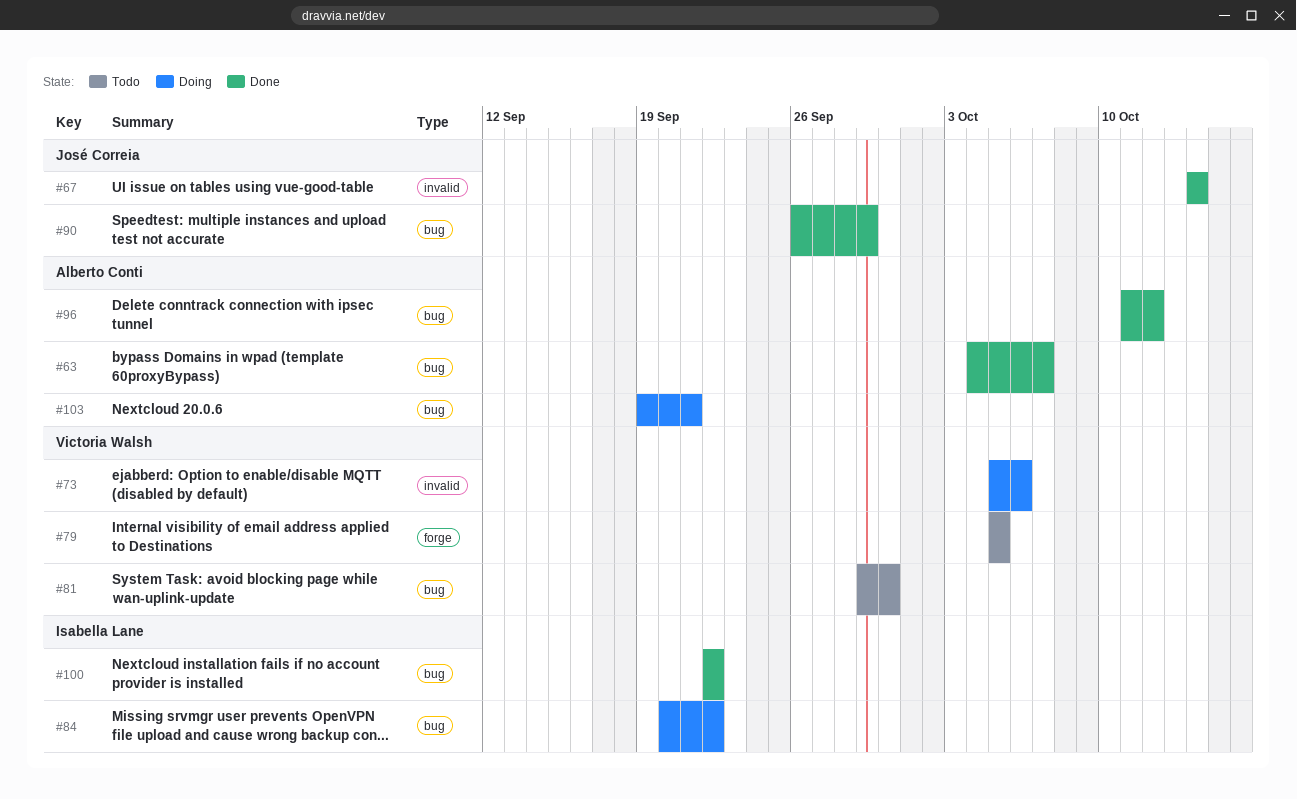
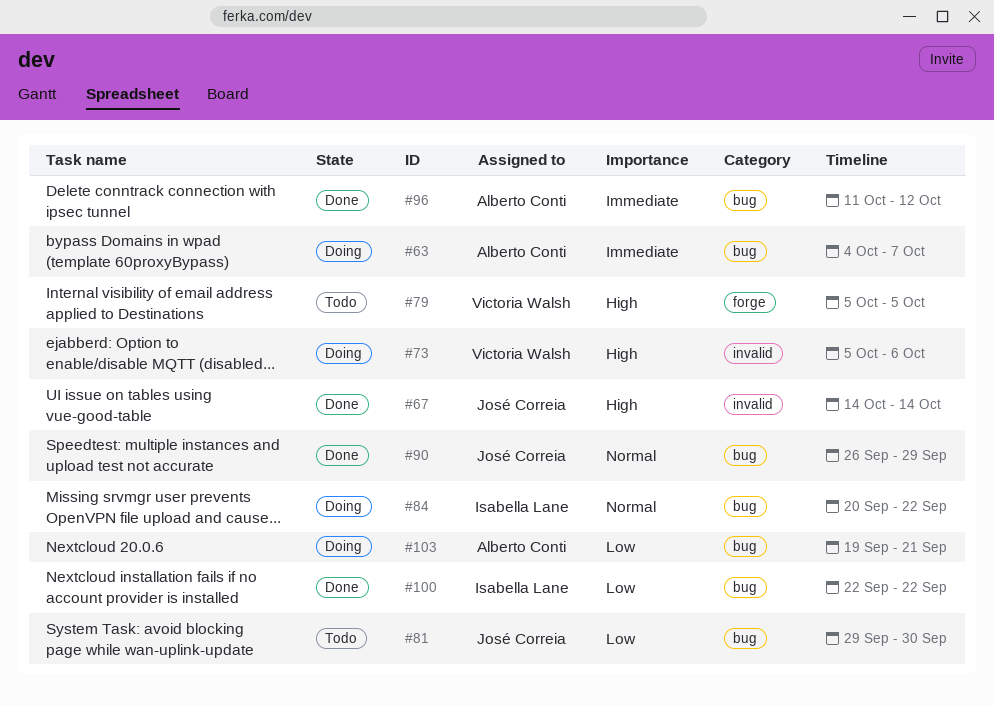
#63, status: Done -> Doing
#81, owner: Victoria Walsh -> José Correia

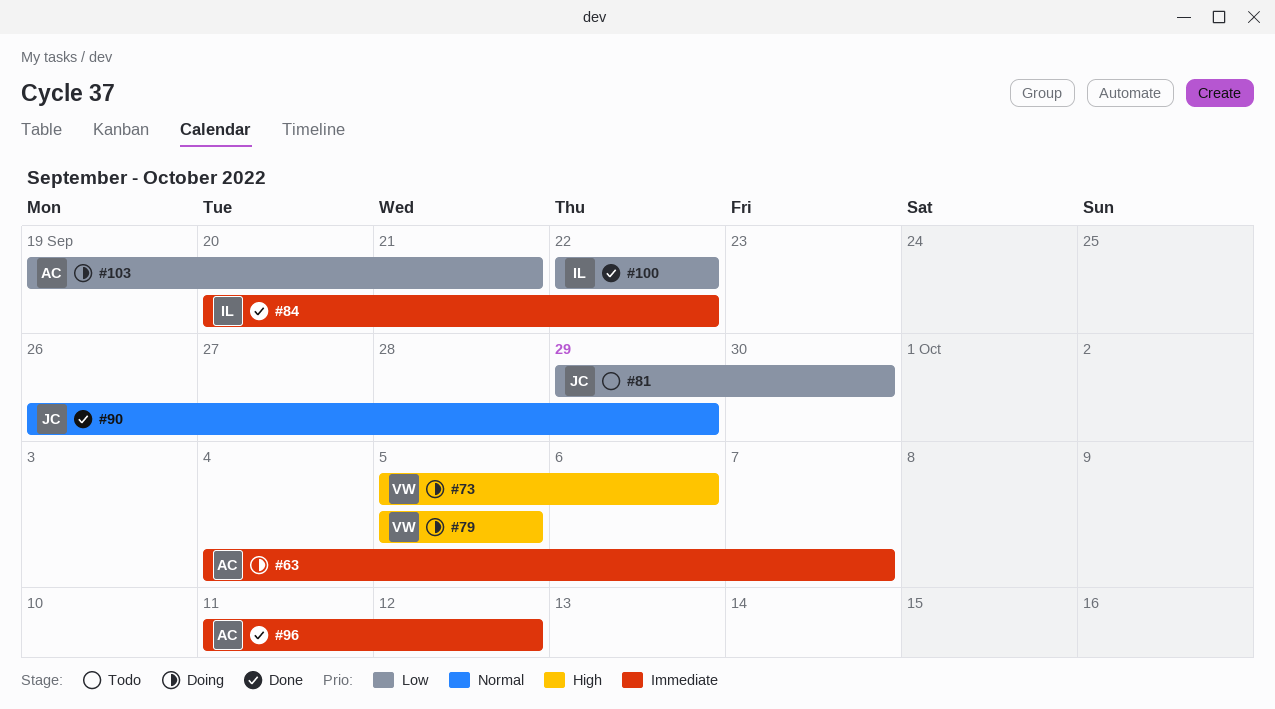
#67: present -> none
#79, status: Todo -> Doing
#84, status: Doing -> Done
#84, priority: Normal -> Immediate

